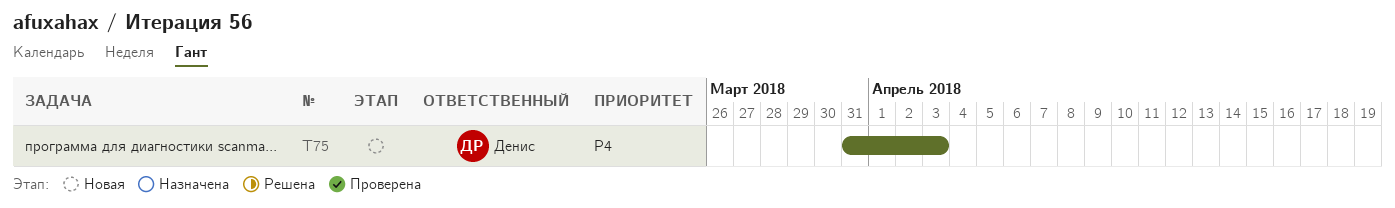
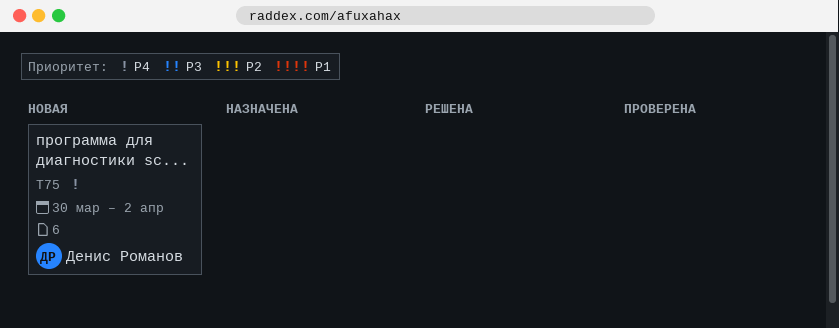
T75, start: Mar 31 -> Mar 30
T75, due: Apr 3 -> Apr 2

